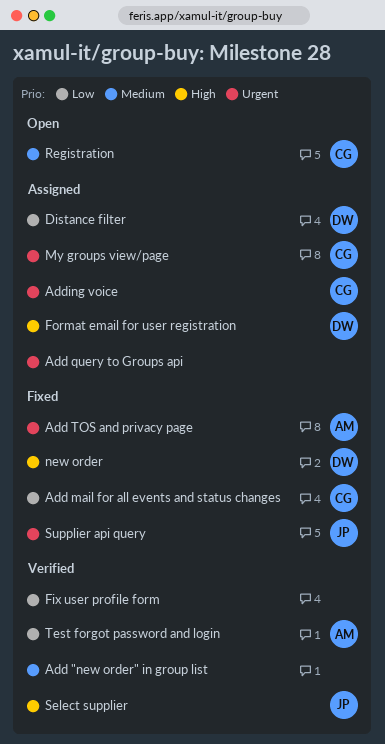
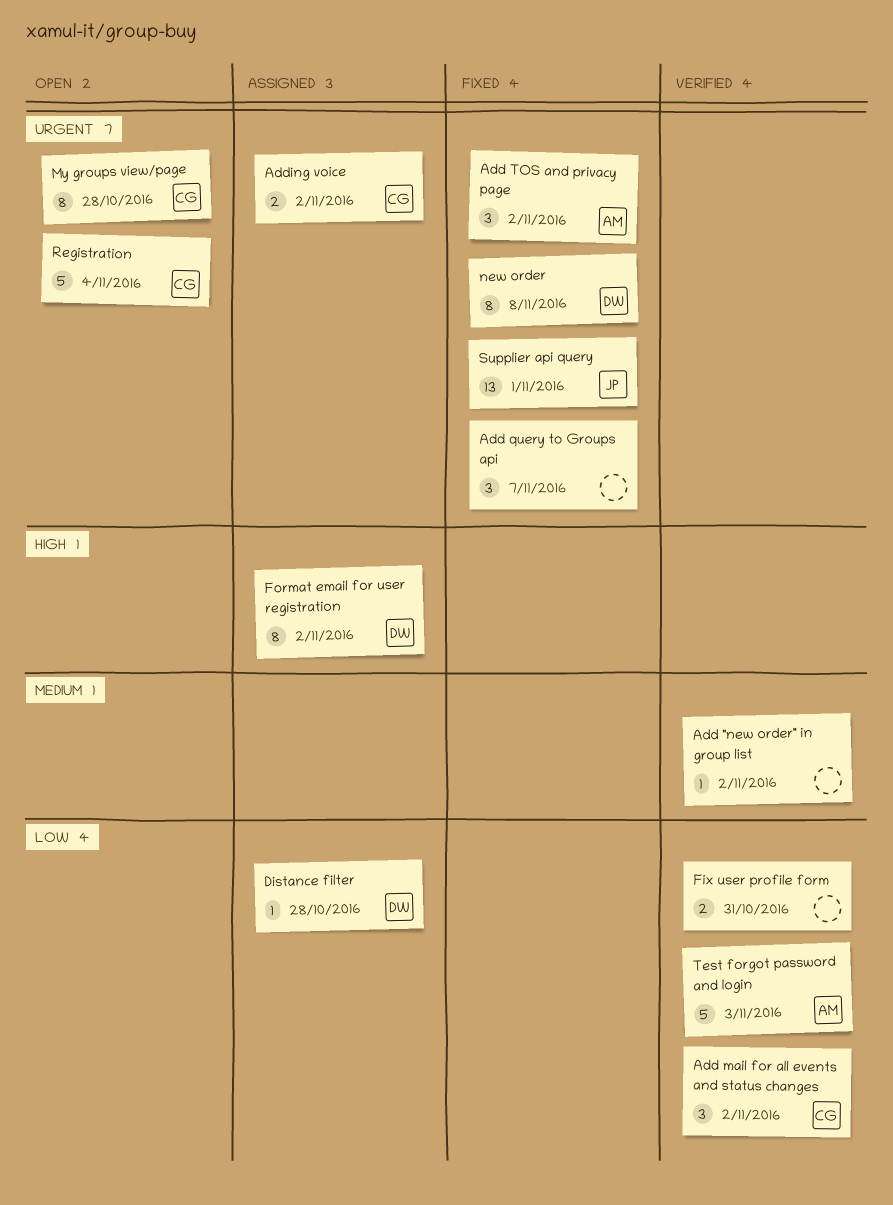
Add mail for all events and status changes, status: Fixed -> Verified
Add query to Groups api, status: Assigned -> Fixed
My groups view/page, status: Assigned -> Open
new order, priority: High -> Urgent
Registration, priority: Medium -> Urgent
Select supplier: present -> none

